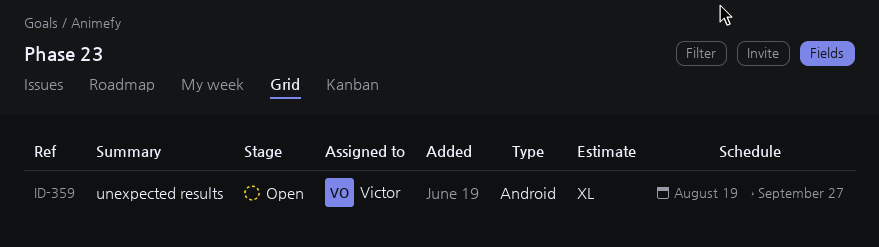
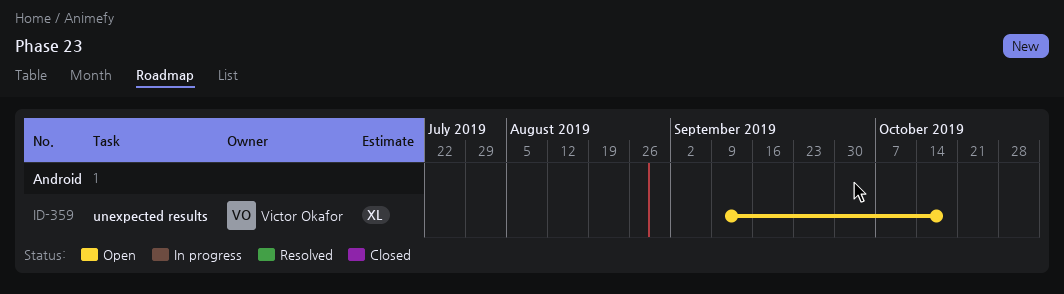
ID-359, start: Aug 19 -> Sep 9
ID-359, due: Sep 27 -> Oct 18

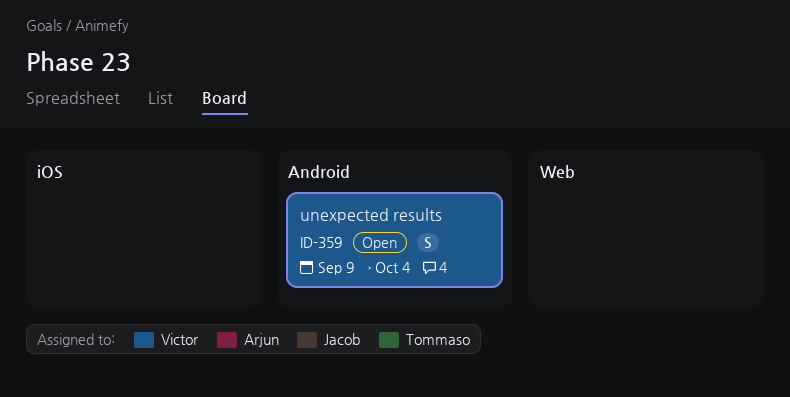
ID-359, estimate: XL -> S
ID-359, due: Oct 18 -> Oct 4

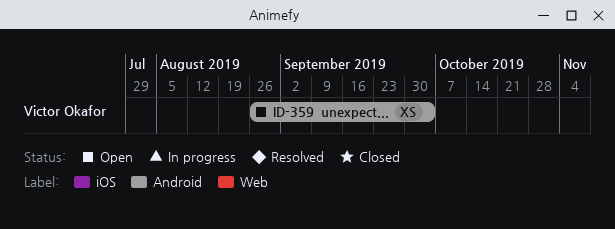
ID-359, estimate: S -> XS
ID-359, start: Sep 9 -> Aug 26

